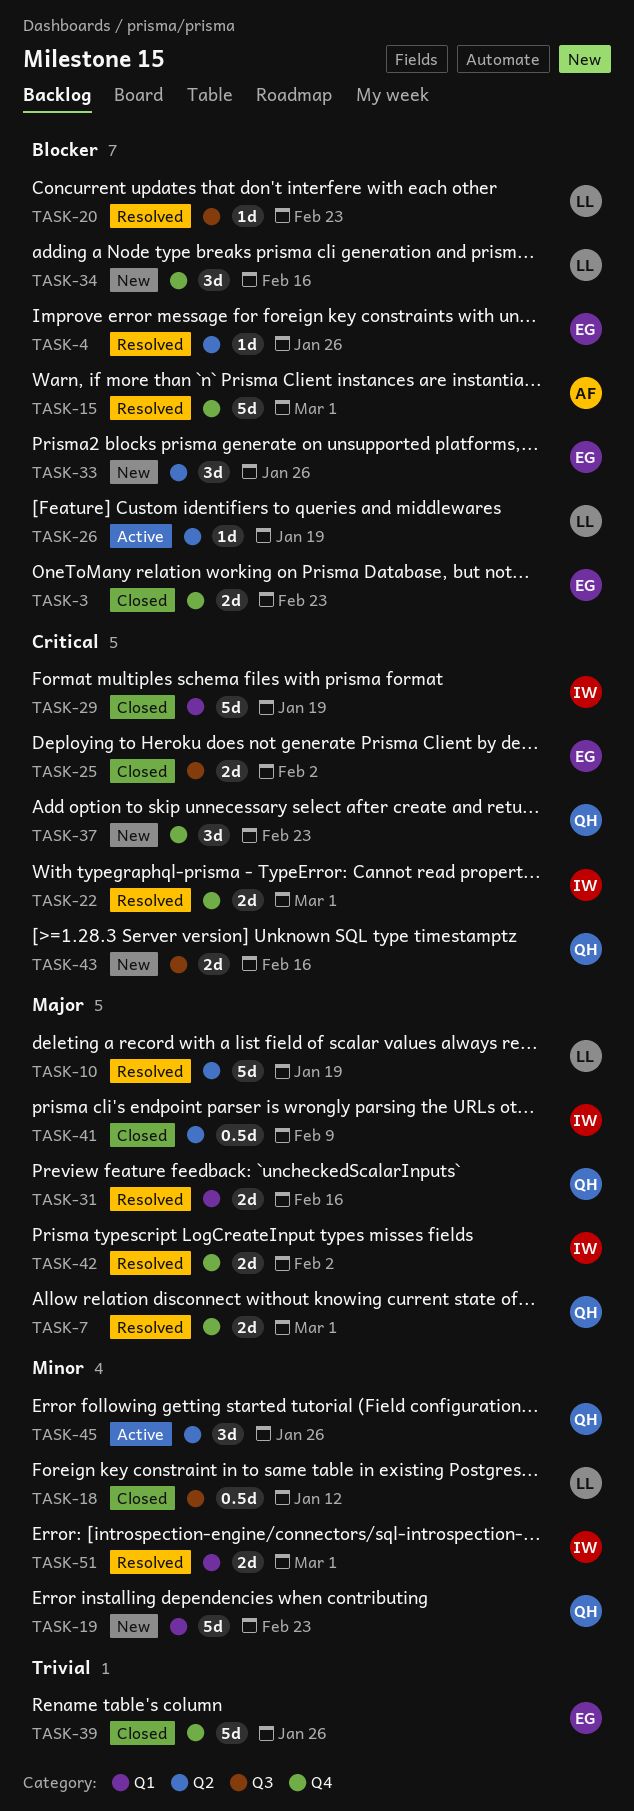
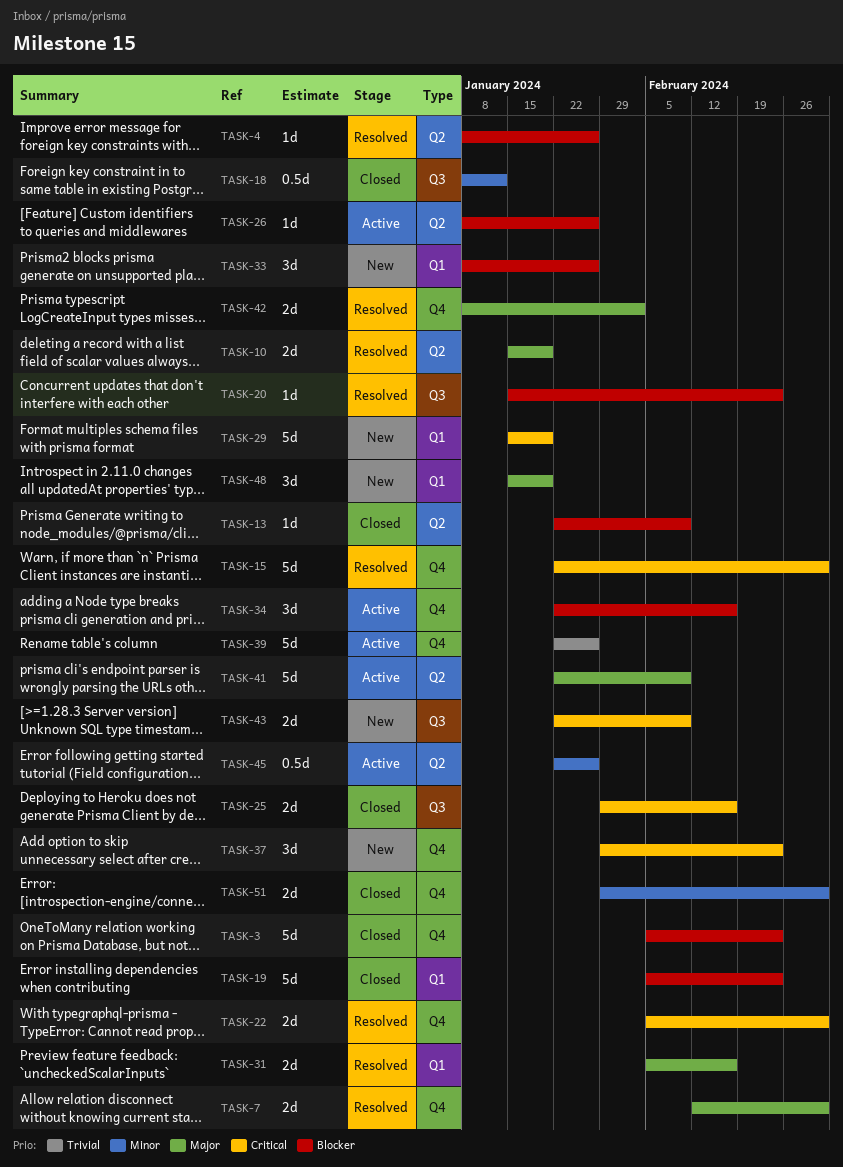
TASK-3, estimate: 2d -> 5d
TASK-10, estimate: 5d -> 2d
TASK-13: none -> present
TASK-15, priority: Blocker -> Critical
TASK-19, status: New -> Closed
TASK-19, priority: Minor -> Blocker
TASK-25, due: Feb 2 -> Feb 16
TASK-26, due: Jan 19 -> Jan 26
TASK-29, status: Closed -> New
TASK-33, label: Q2 -> Q1
TASK-34, status: New -> Active
TASK-39, status: Closed -> Active
TASK-41, status: Closed -> Active
TASK-41, estimate: 0.5d -> 5d
TASK-43, due: Feb 16 -> Feb 9
TASK-45, estimate: 3d -> 0.5d
TASK-48: none -> present
TASK-51, status: Resolved -> Closed
TASK-51, label: Q1 -> Q4

